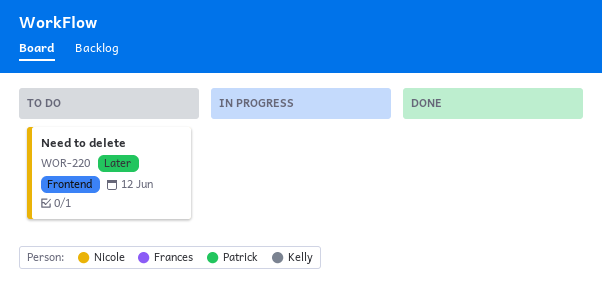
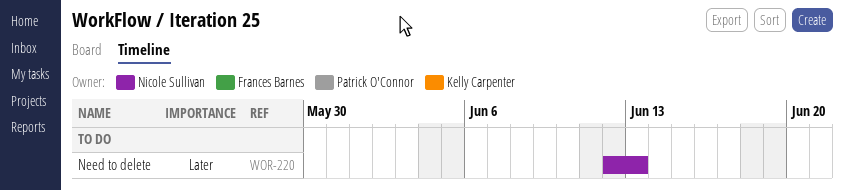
WOR-220, due: Jun 12 -> Jun 13

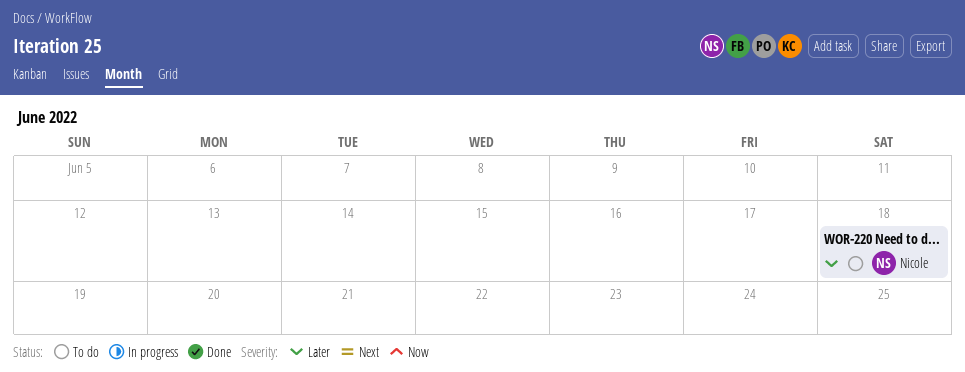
WOR-220, due: Jun 13 -> Jun 18

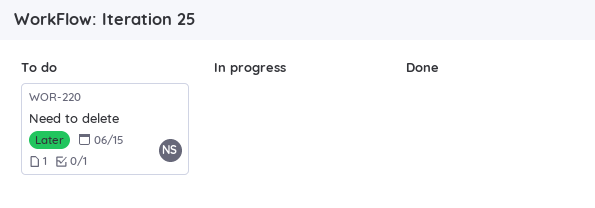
WOR-220, due: Jun 18 -> Jun 15

